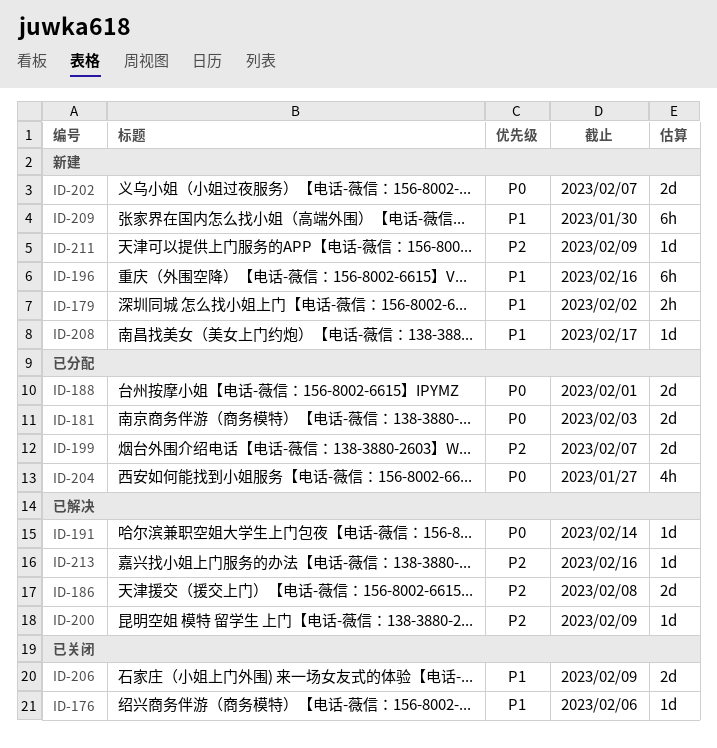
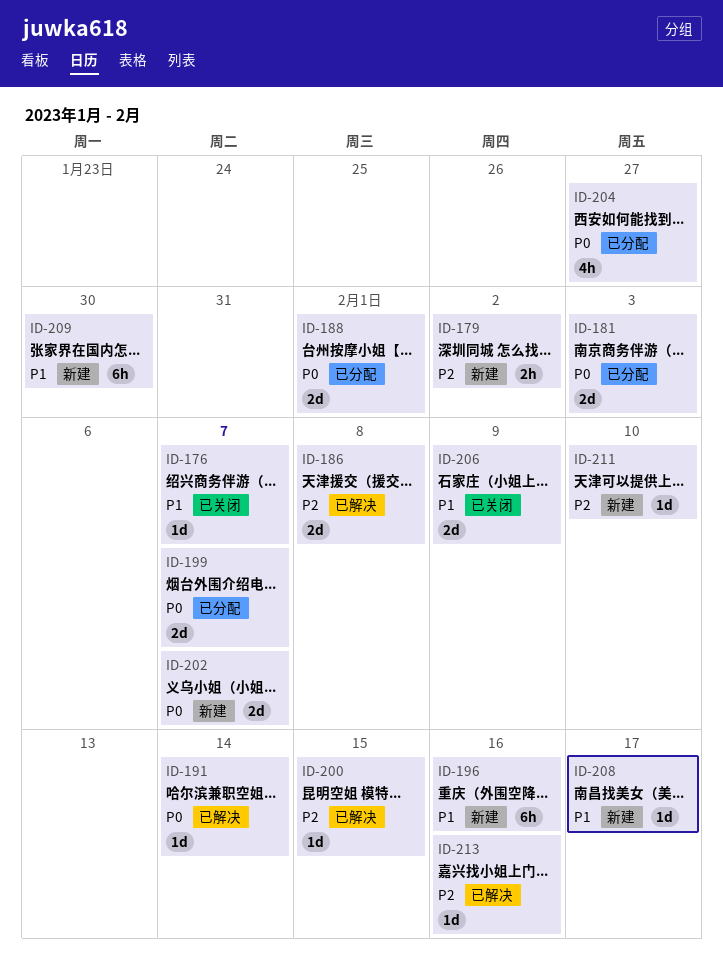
ID-176, due: Feb 6 -> Feb 7
ID-179, priority: P1 -> P2
ID-199, priority: P2 -> P0
ID-200, due: Feb 9 -> Feb 15
ID-211, due: Feb 9 -> Feb 10

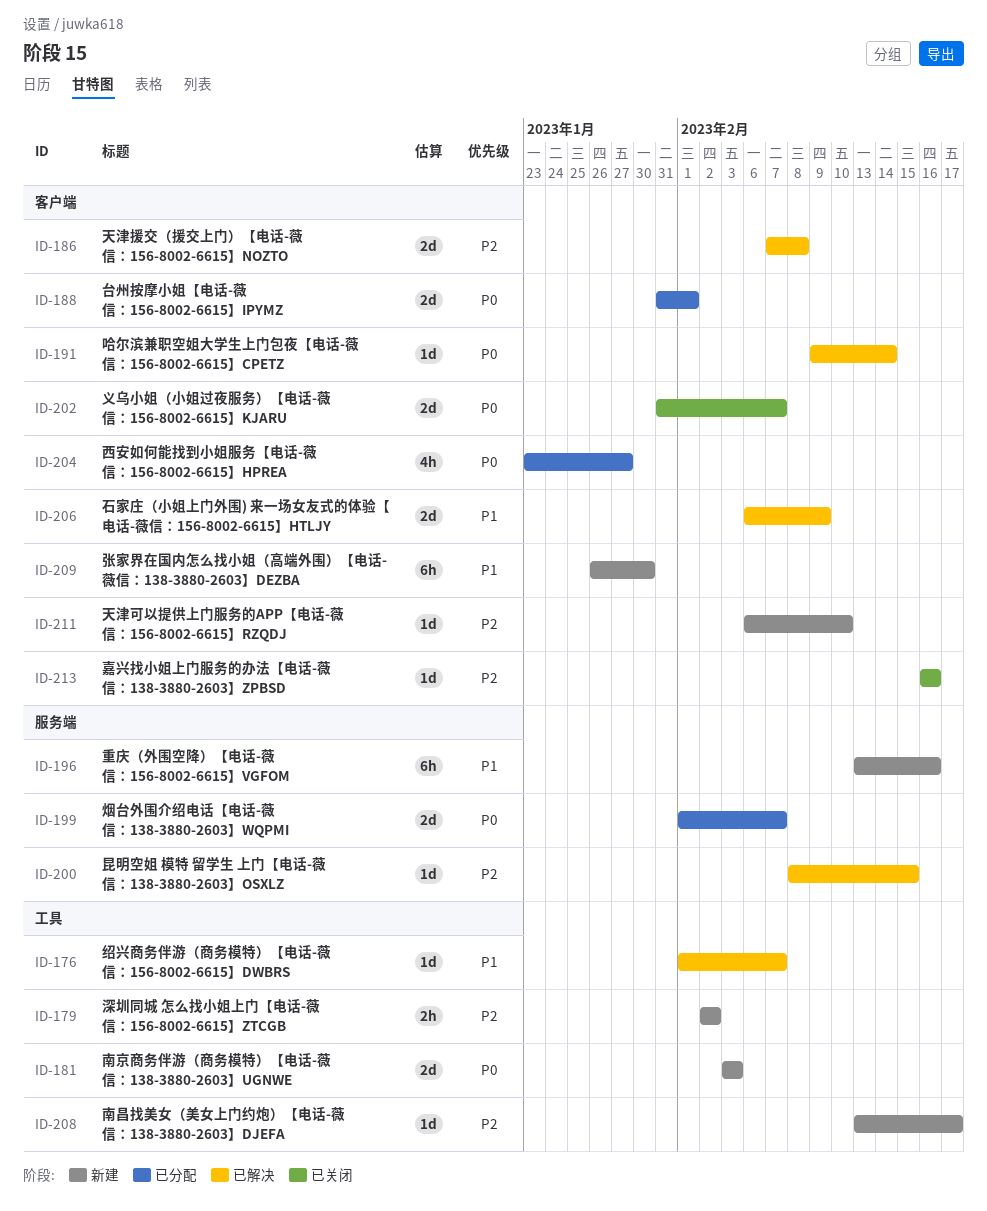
ID-176, status: 已关闭 -> 已解决
ID-181, status: 已分配 -> 新建
ID-202, status: 新建 -> 已关闭
ID-206, status: 已关闭 -> 已解决
ID-208, priority: P1 -> P2
ID-213, status: 已解决 -> 已关闭

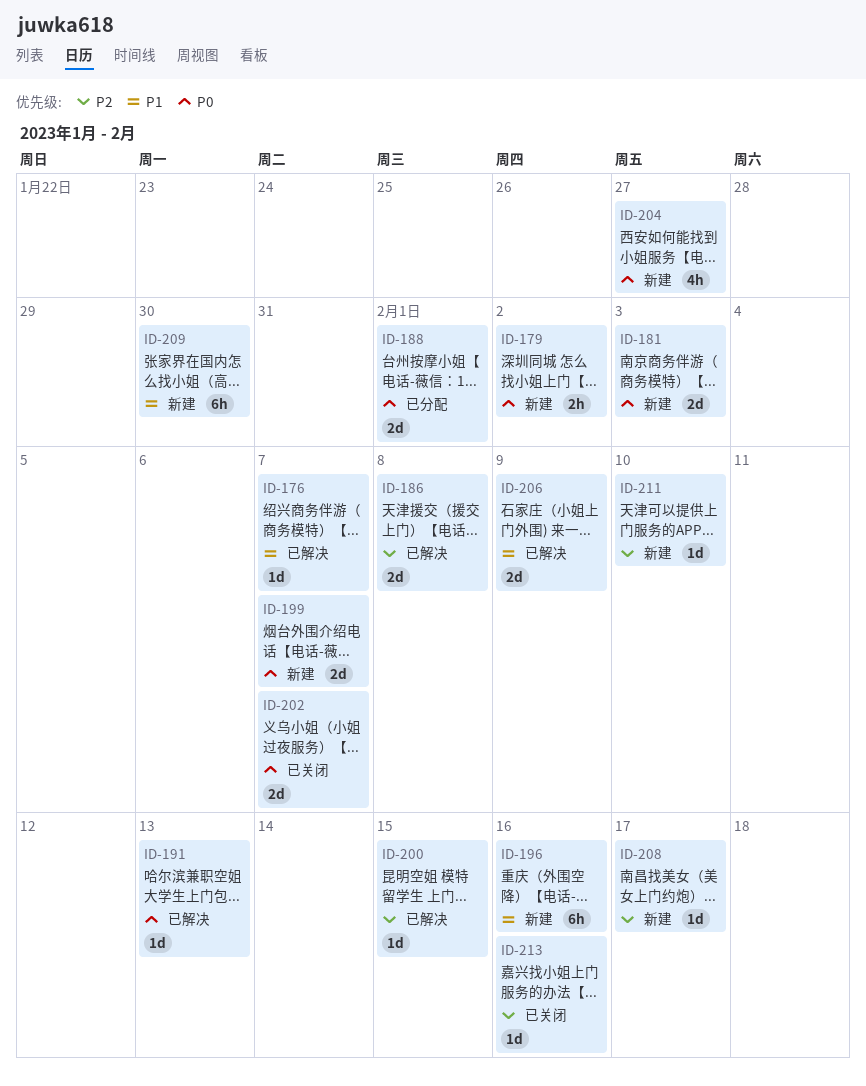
ID-179, priority: P2 -> P0
ID-191, due: Feb 14 -> Feb 13
ID-199, status: 已分配 -> 新建
ID-204, status: 已分配 -> 新建

